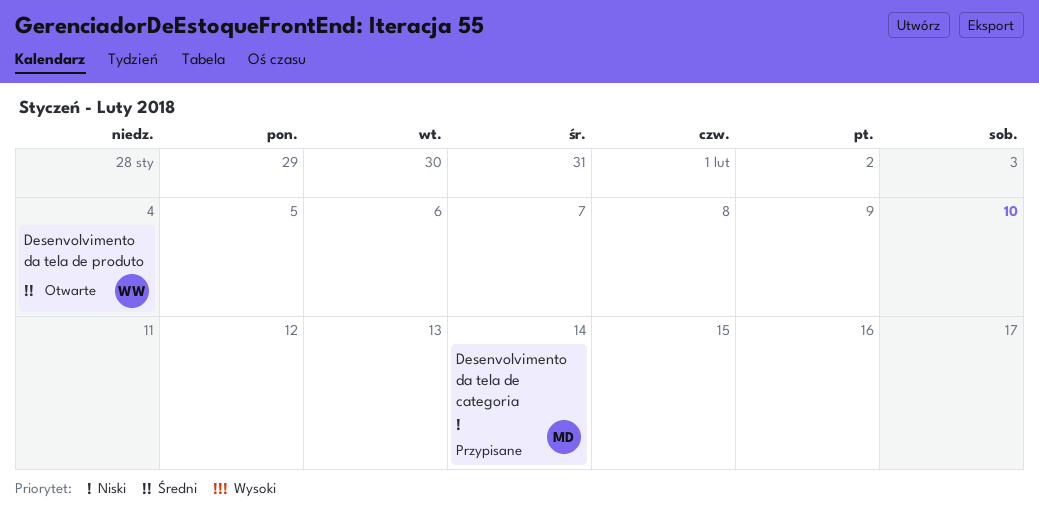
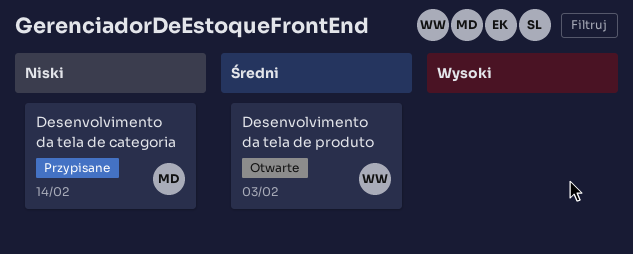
Desenvolvimento da tela de produto, due: Feb 4 -> Feb 3

